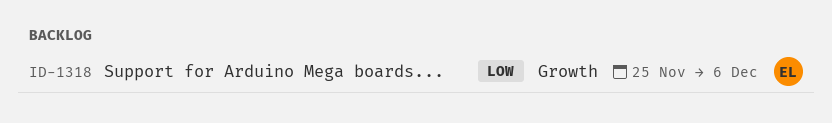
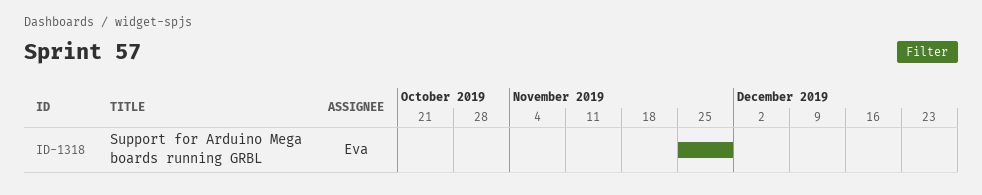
ID-1318, due: Dec 6 -> Nov 29

